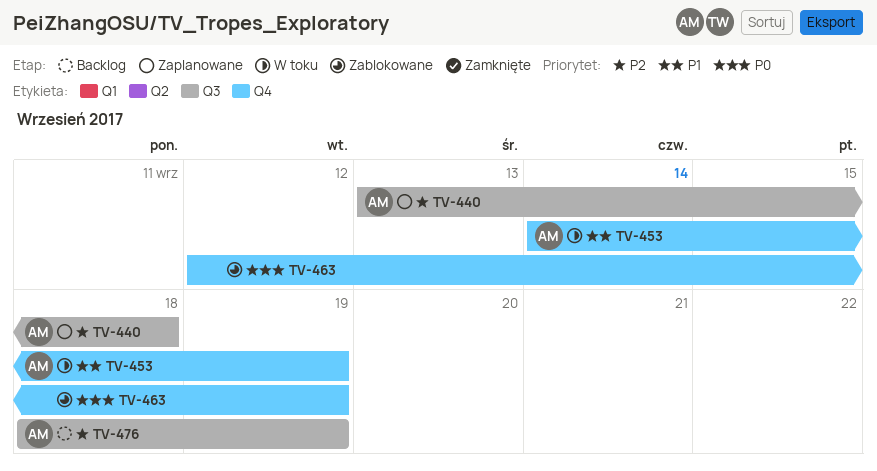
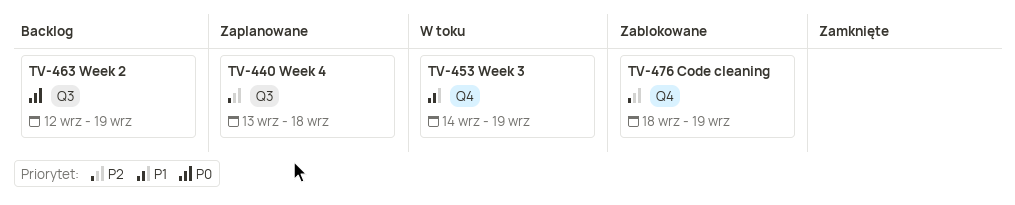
TV-463, status: Zablokowane -> Backlog
TV-463, label: Q4 -> Q3
TV-476, status: Backlog -> Zablokowane
TV-476, label: Q3 -> Q4

